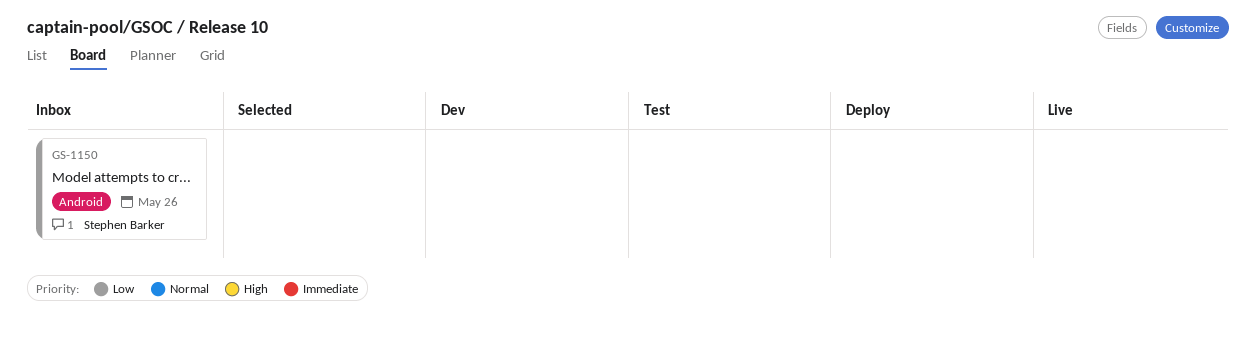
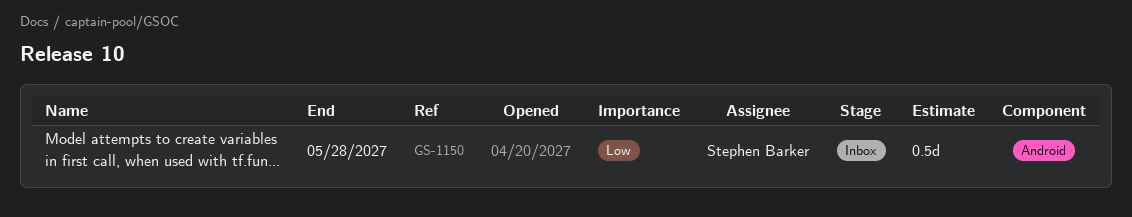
GS-1150, due: May 26 -> May 28

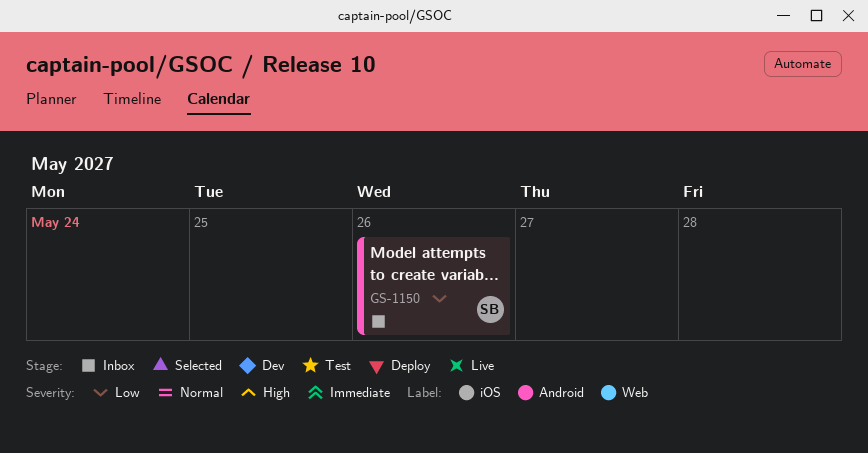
GS-1150, due: May 28 -> May 26

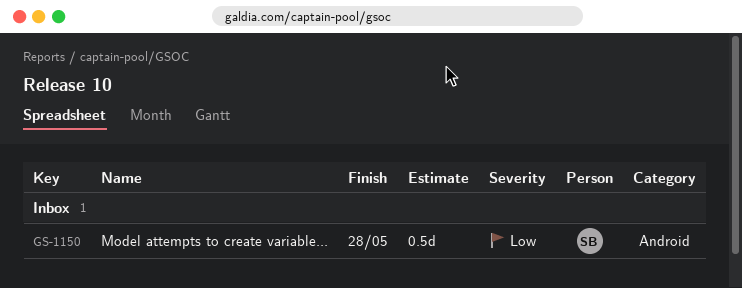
GS-1150, due: May 26 -> May 28

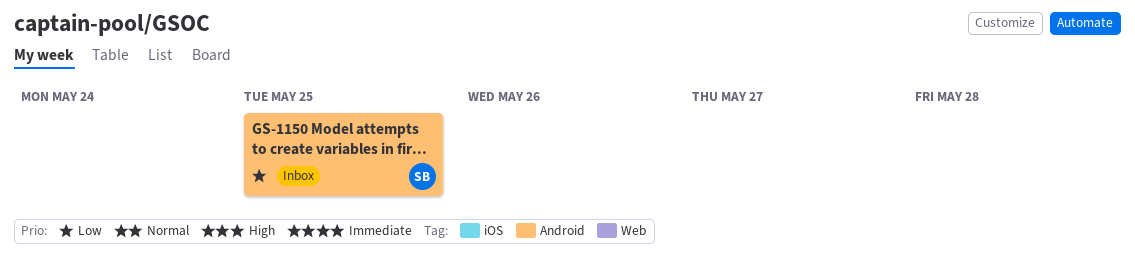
GS-1150, due: May 28 -> May 25

